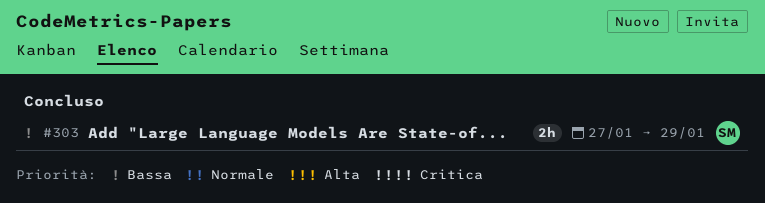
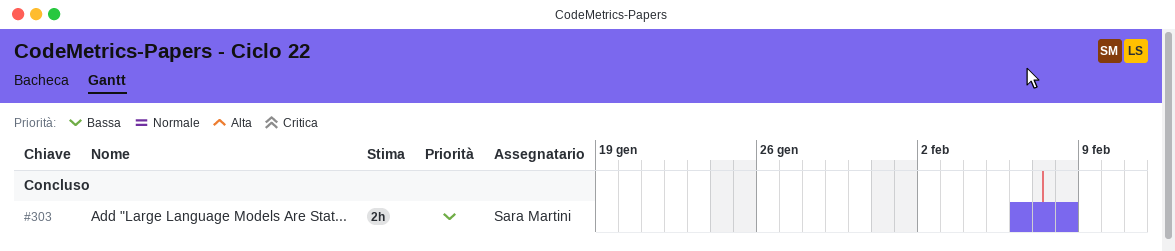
#303, start: Jan 27 -> Feb 6
#303, due: Jan 29 -> Feb 8

